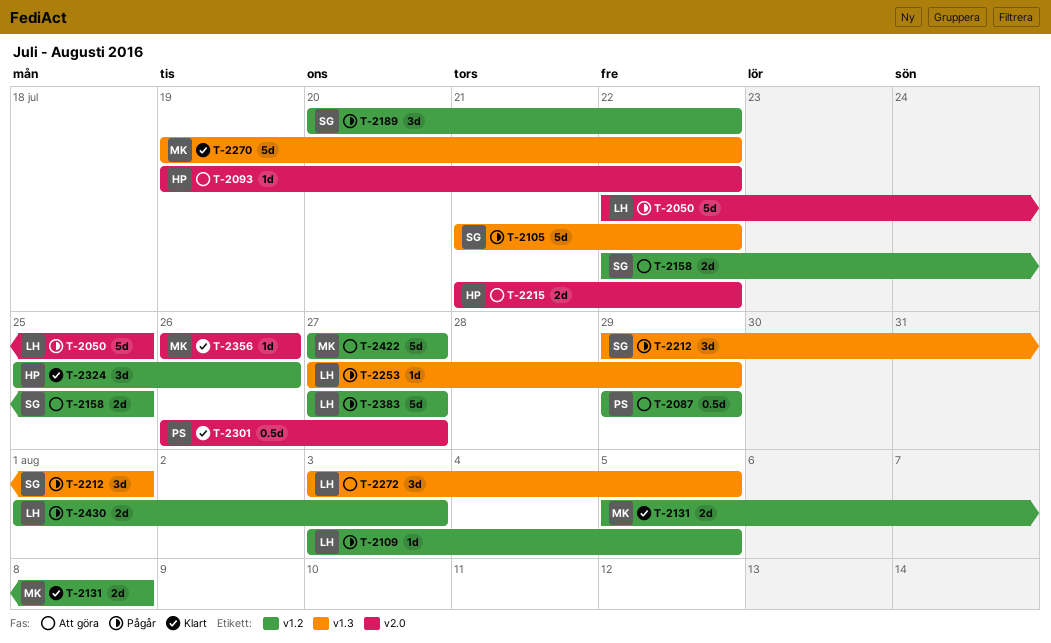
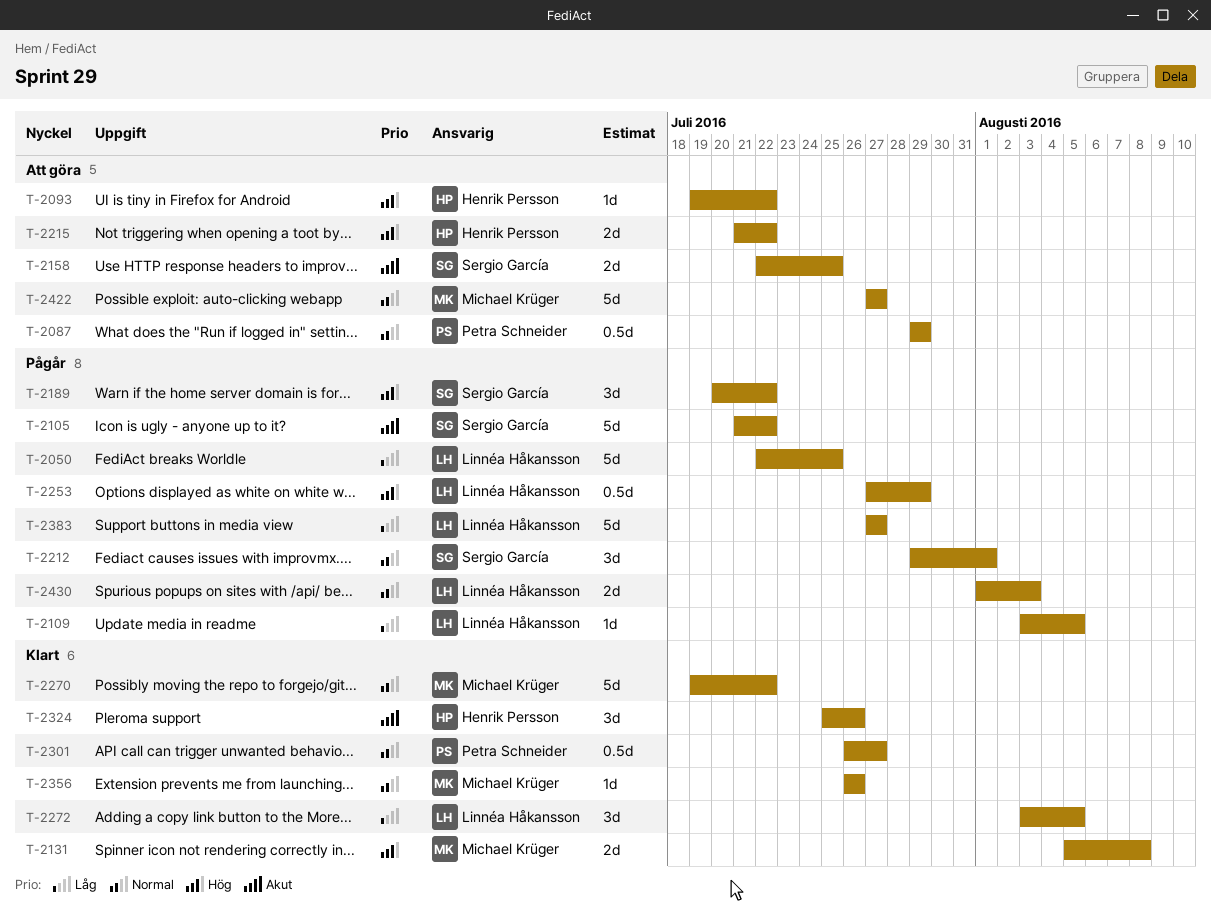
T-2253, estimate: 1d -> 0.5d
T-2272, status: Att göra -> Klart

